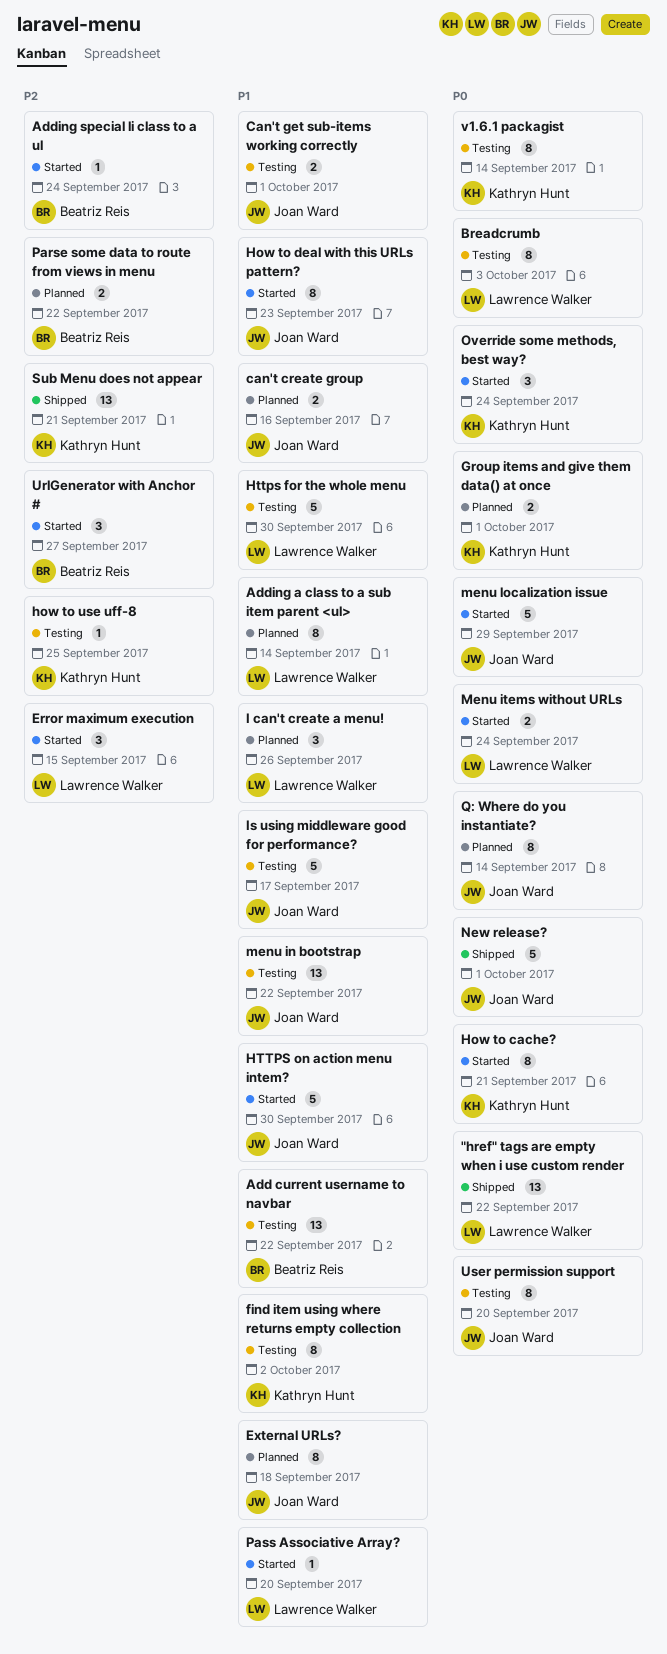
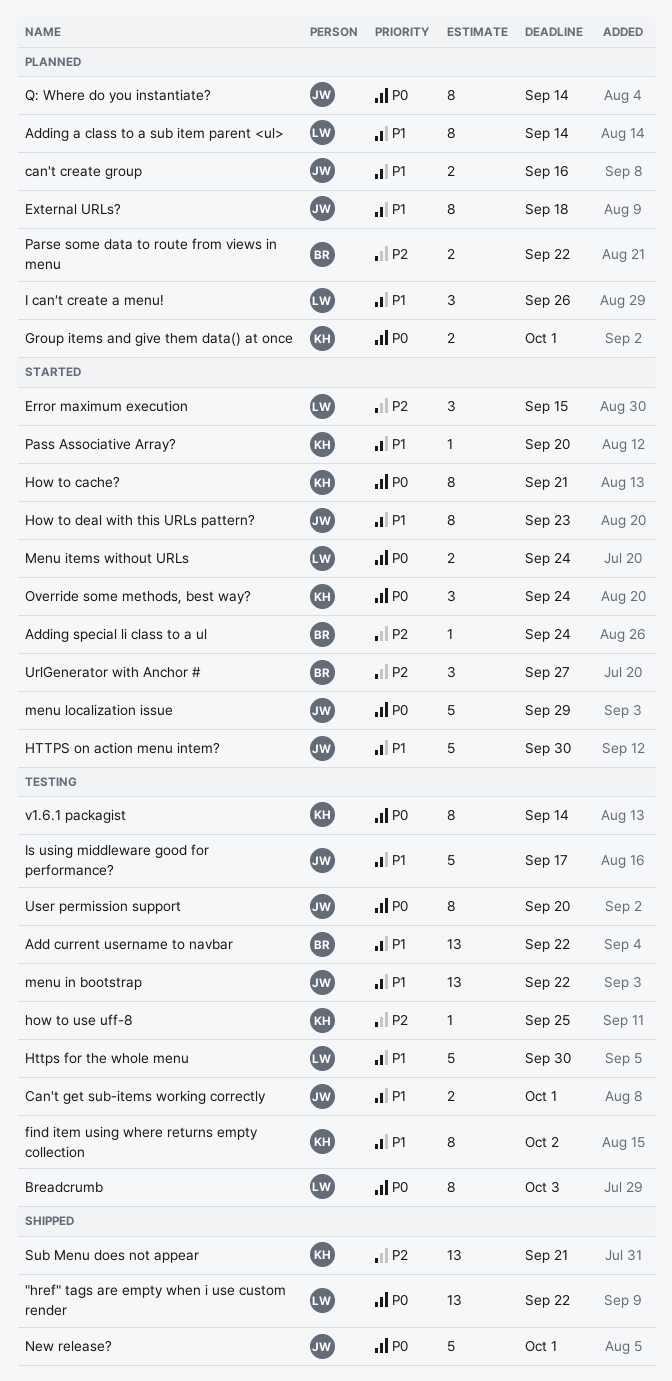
Pass Associative Array?, owner: Lawrence Walker -> Kathryn Hunt

